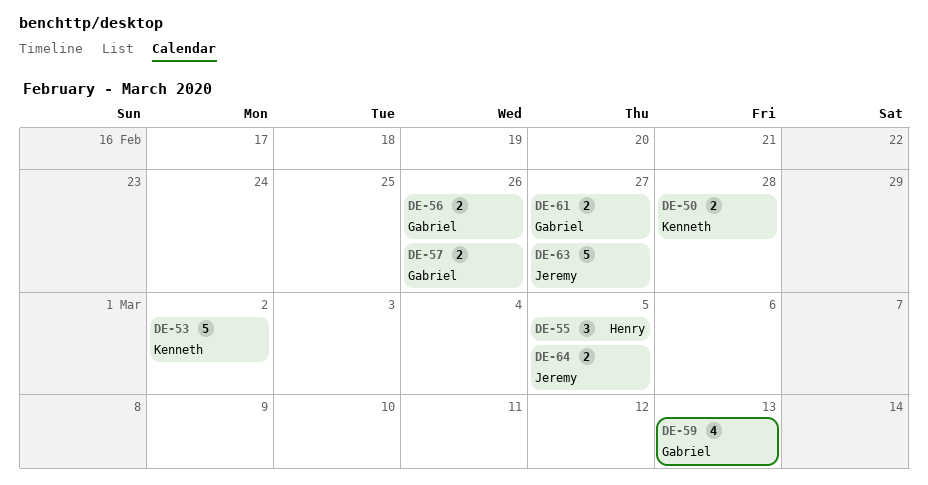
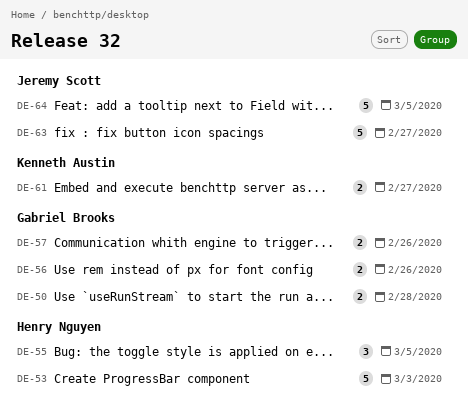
DE-50, owner: Kenneth Austin -> Gabriel Brooks
DE-53, owner: Kenneth Austin -> Henry Nguyen
DE-53, due: Mar 2 -> Mar 3
DE-59: present -> none
DE-61, owner: Gabriel Brooks -> Kenneth Austin
DE-64, estimate: 2 -> 5

